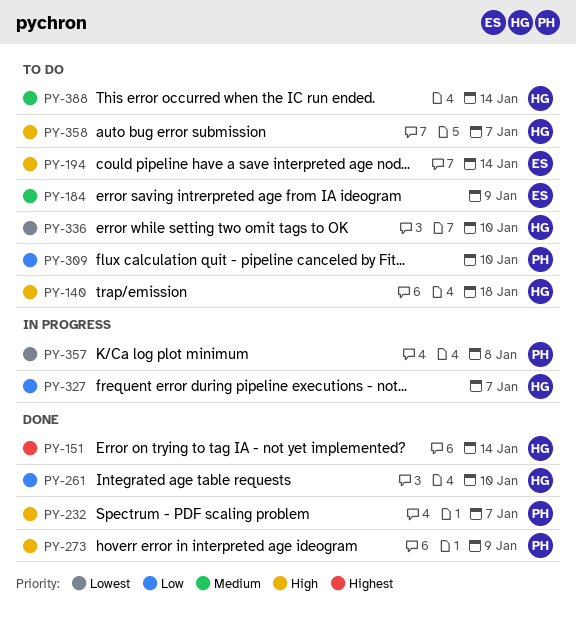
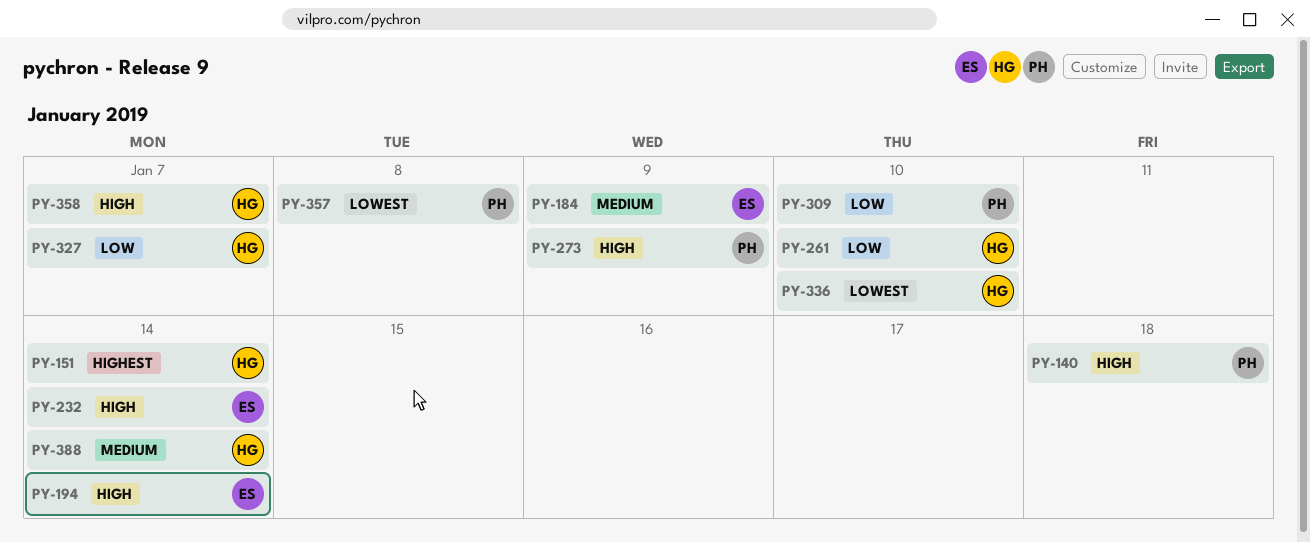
PY-140, owner: HG -> PH
PY-232, owner: PH -> ES
PY-232, due: Jan 7 -> Jan 14

